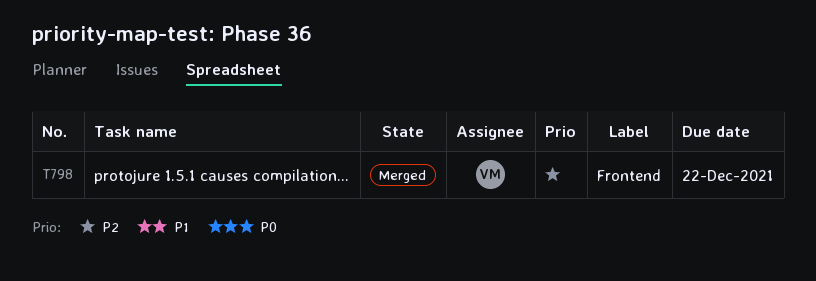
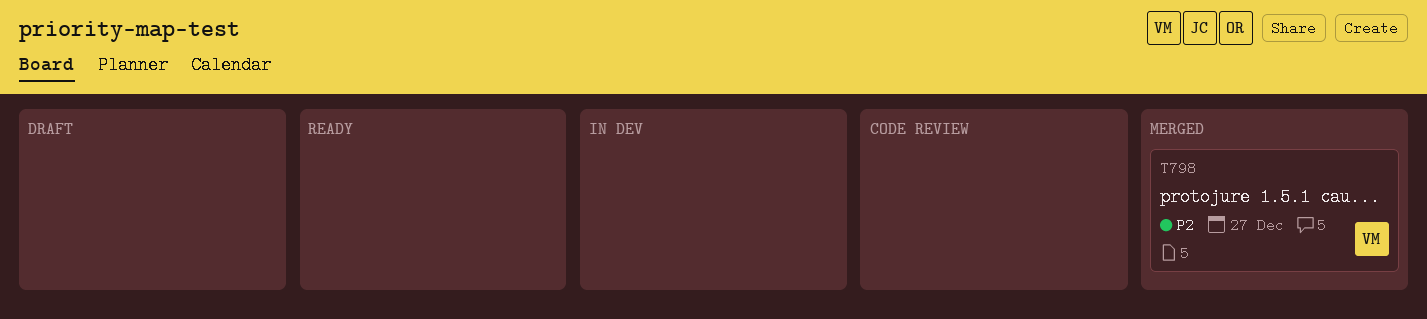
T798, due: Dec 22 -> Dec 27

